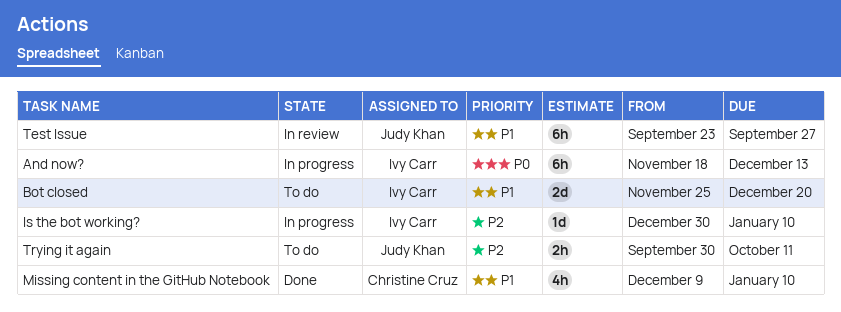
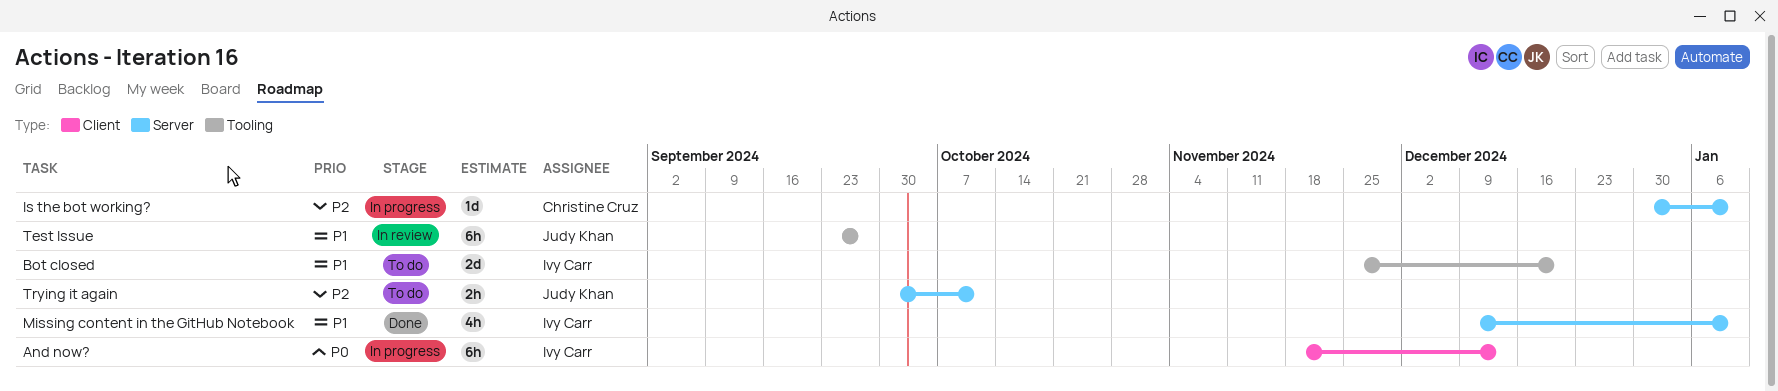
Is the bot working?, owner: Ivy Carr -> Christine Cruz
Missing content in the GitHub Notebook, owner: Christine Cruz -> Ivy Carr

